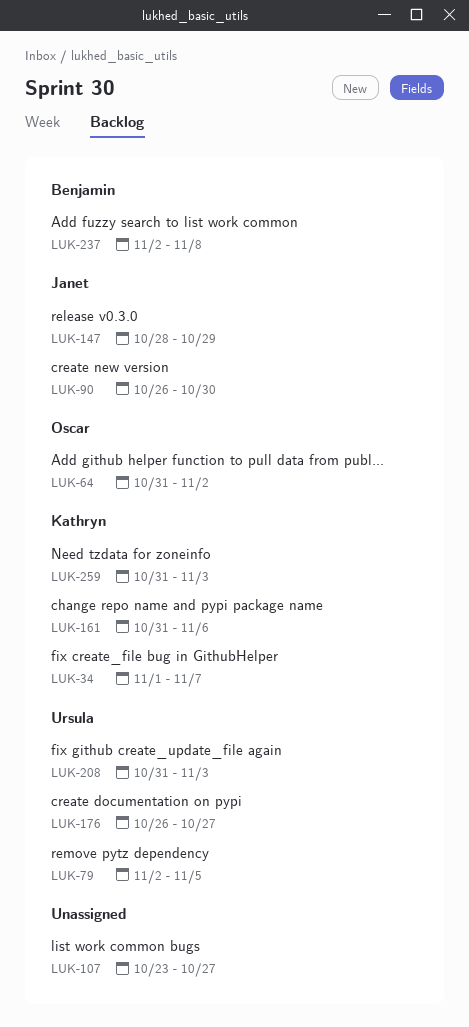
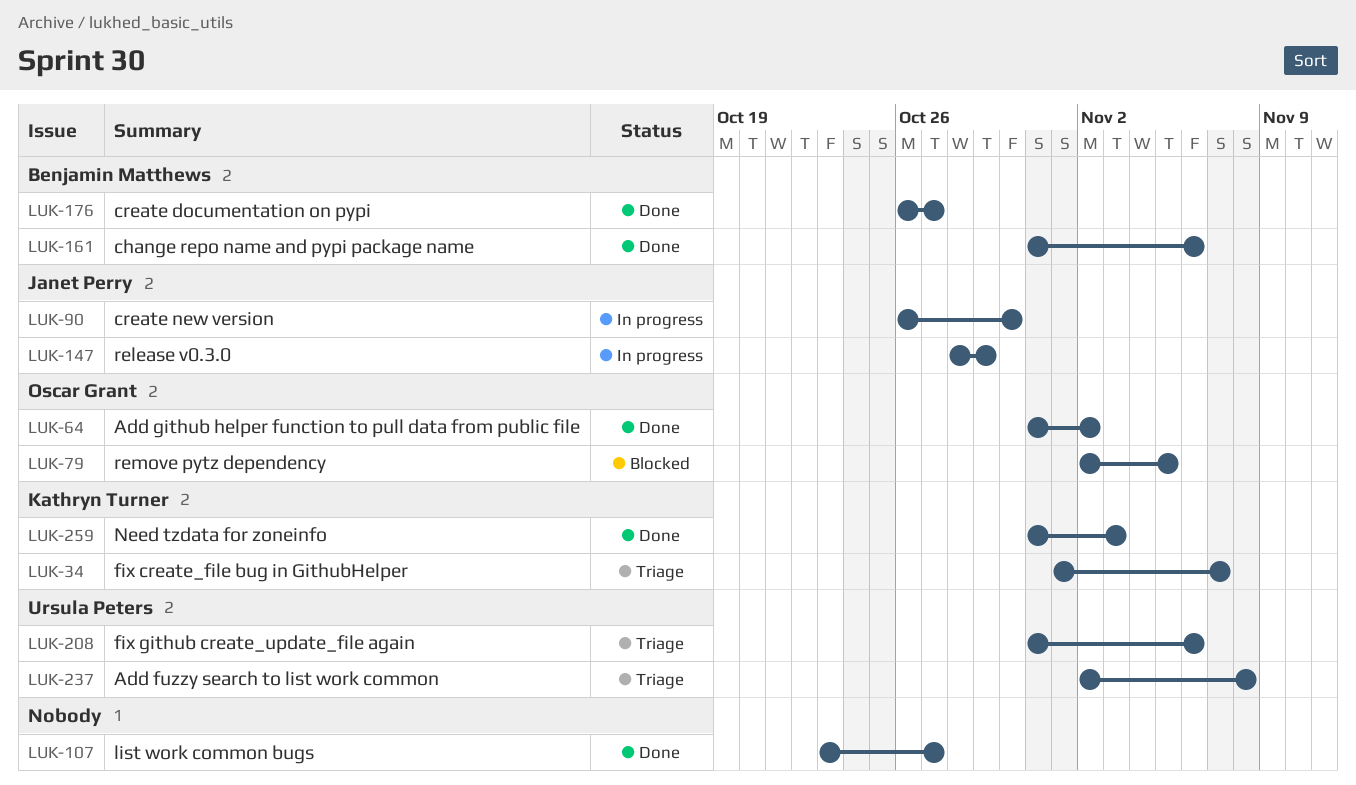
LUK-79, owner: Ursula Peters -> Oscar Grant
LUK-161, owner: Kathryn Turner -> Benjamin Matthews
LUK-176, owner: Ursula Peters -> Benjamin Matthews
LUK-208, due: Nov 3 -> Nov 6
LUK-237, owner: Benjamin Matthews -> Ursula Peters

